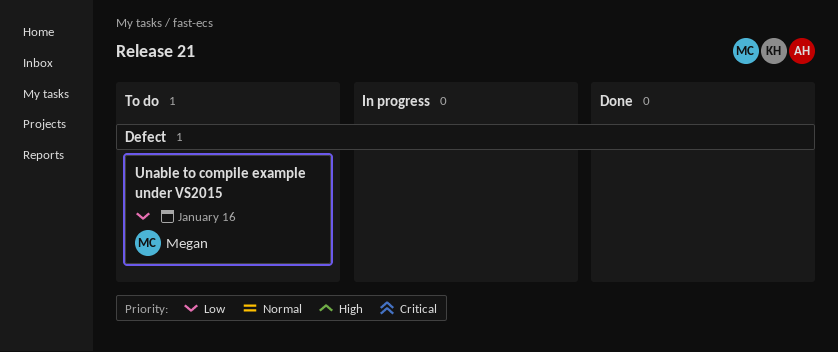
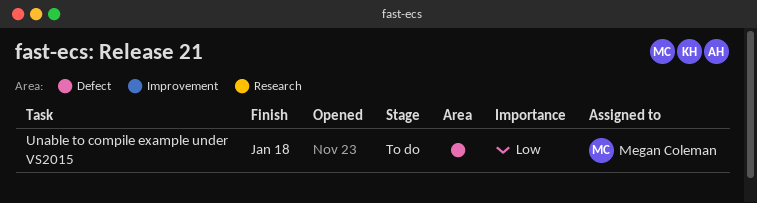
Unable to compile example under VS2015, due: Jan 16 -> Jan 18

